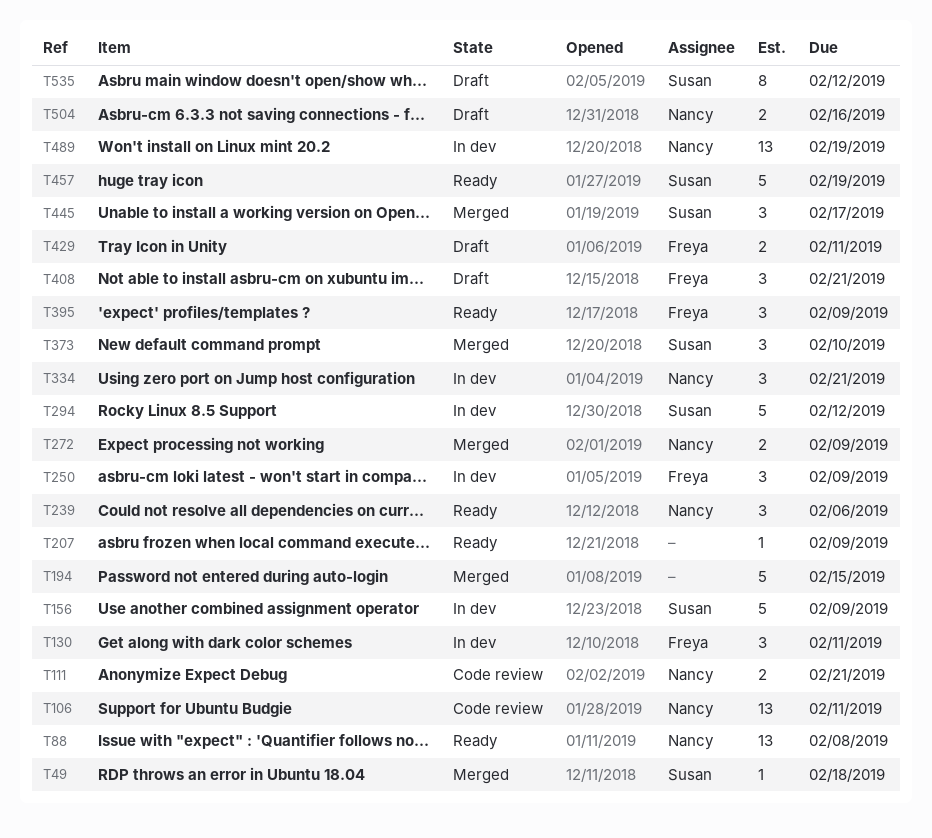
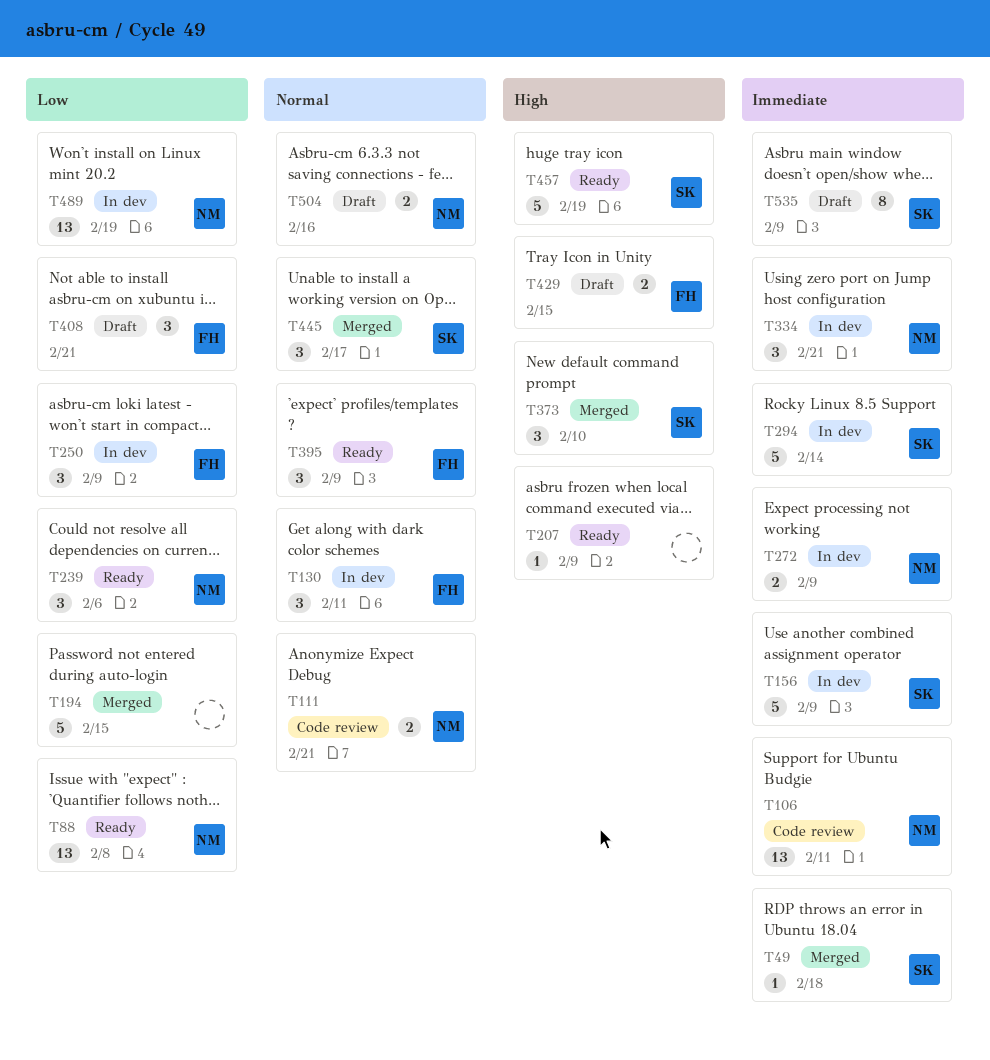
T272, status: Merged -> In dev
T294, due: Feb 12 -> Feb 14
T429, due: Feb 11 -> Feb 15
T535, due: Feb 12 -> Feb 9

